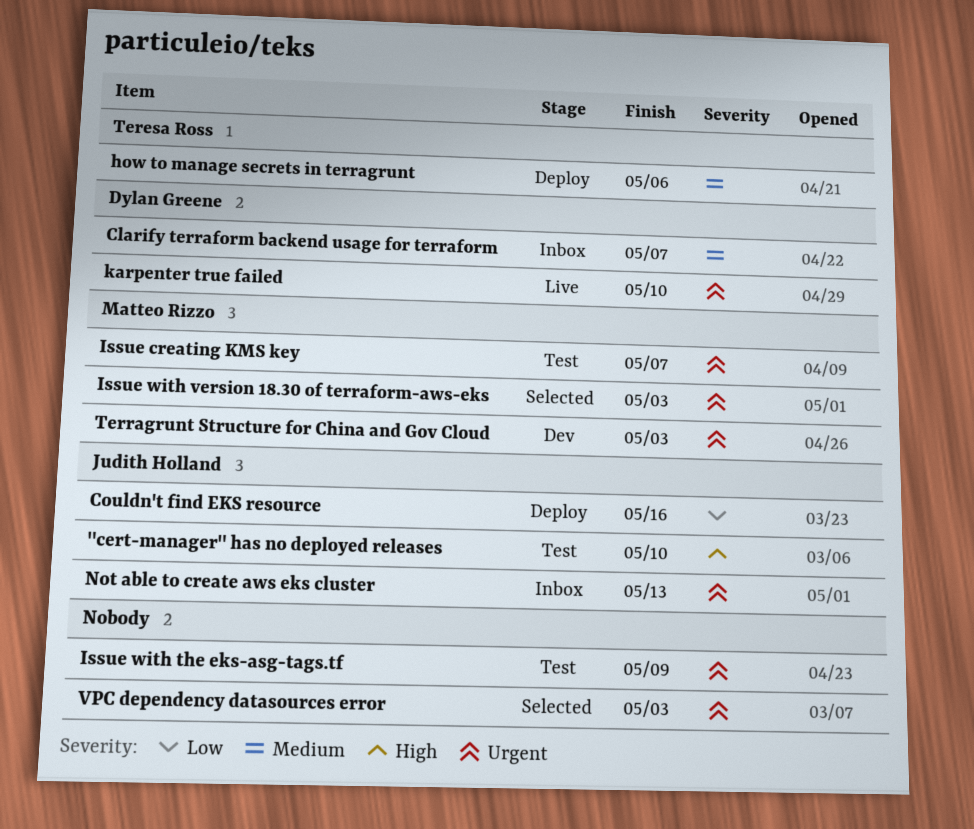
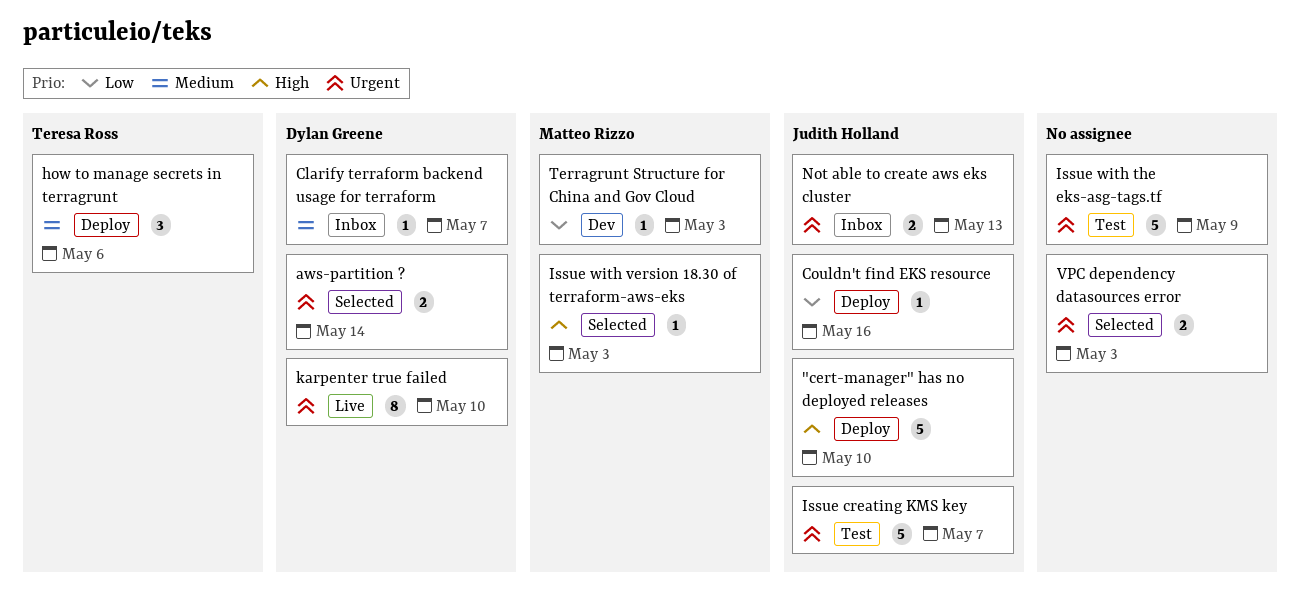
"cert-manager" has no deployed releases, status: Test -> Deploy
aws-partition ?: none -> present
Issue creating KMS key, owner: Matteo Rizzo -> Judith Holland
Issue with version 18.30 of terraform-aws-eks, priority: Urgent -> High
Terragrunt Structure for China and Gov Cloud, priority: Urgent -> Low

